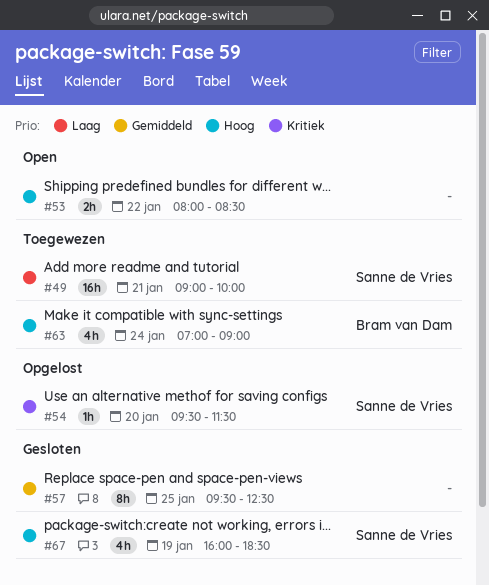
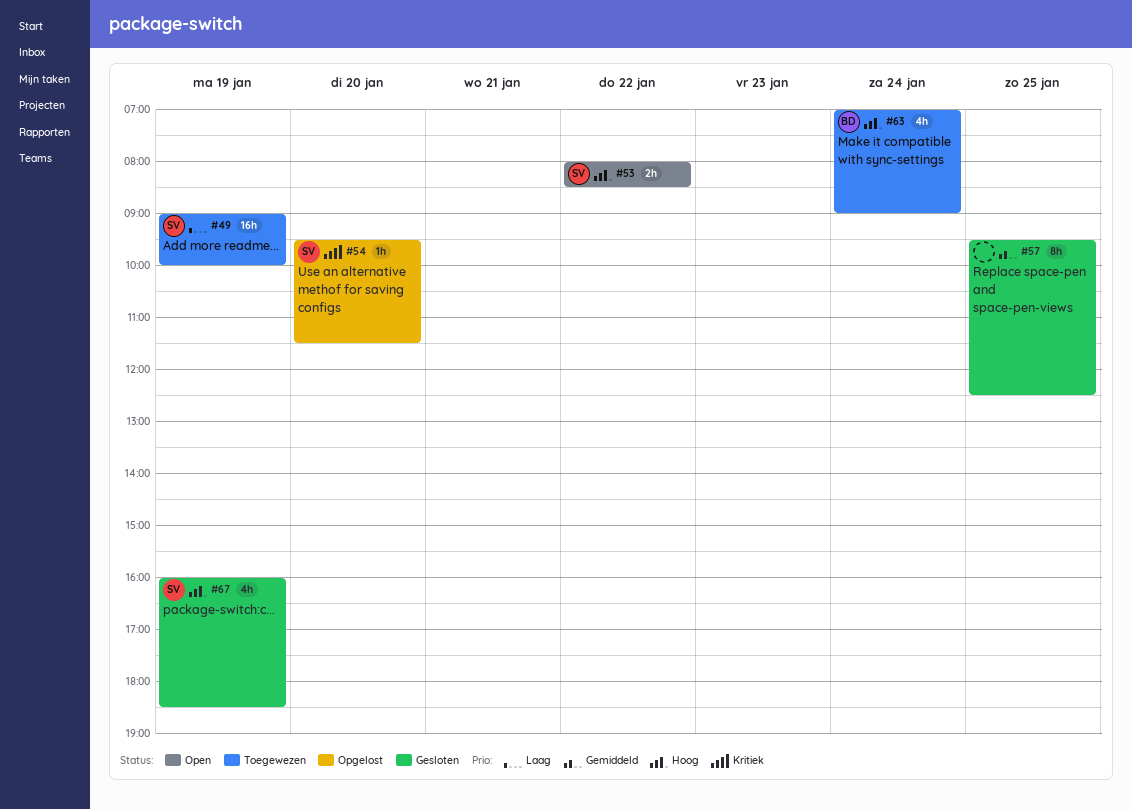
#49, day: Jan 21 -> Jan 19
#53, owner: none -> Sanne de Vries

